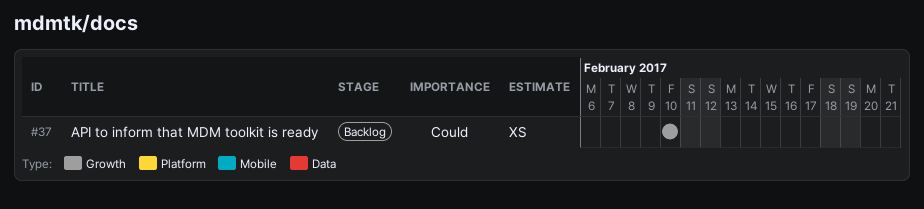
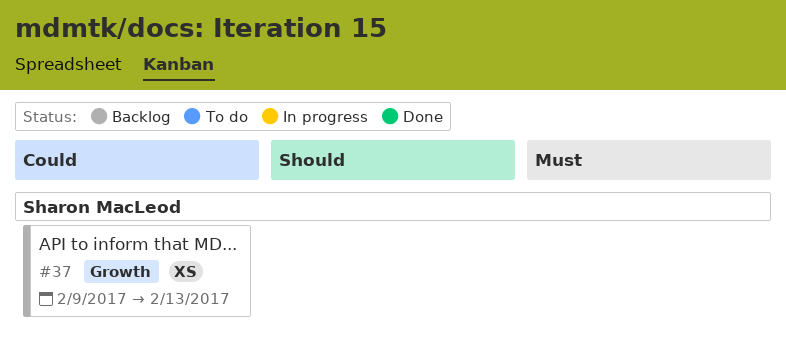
#37, start: Feb 10 -> Feb 9
#37, due: Feb 10 -> Feb 13

